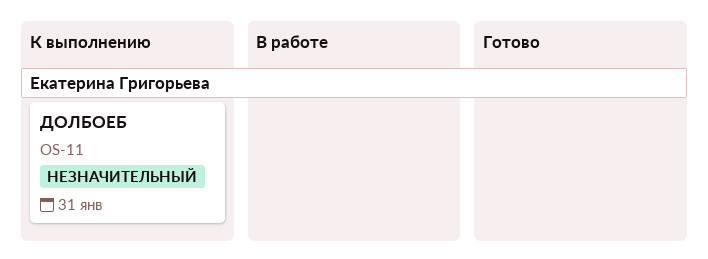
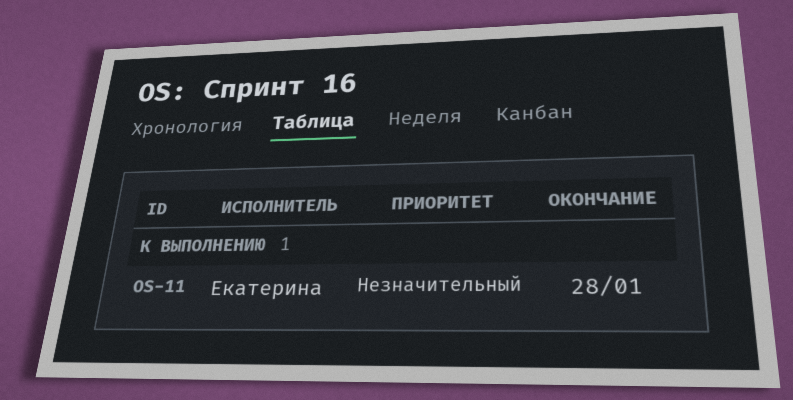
OS-11, due: Jan 31 -> Jan 28

